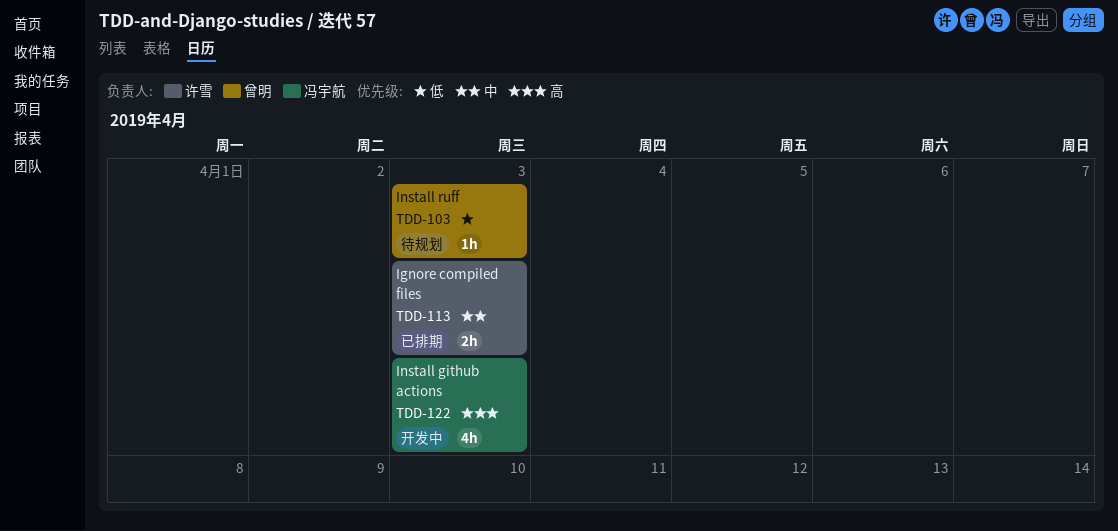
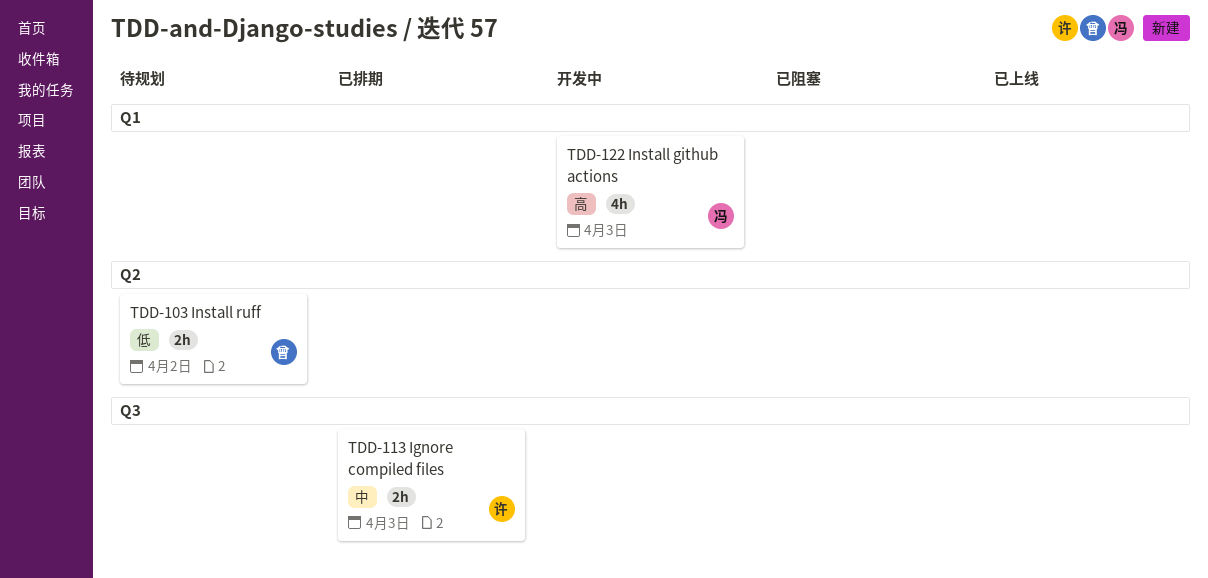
TDD-103, estimate: 1h -> 2h
TDD-103, due: Apr 3 -> Apr 2

